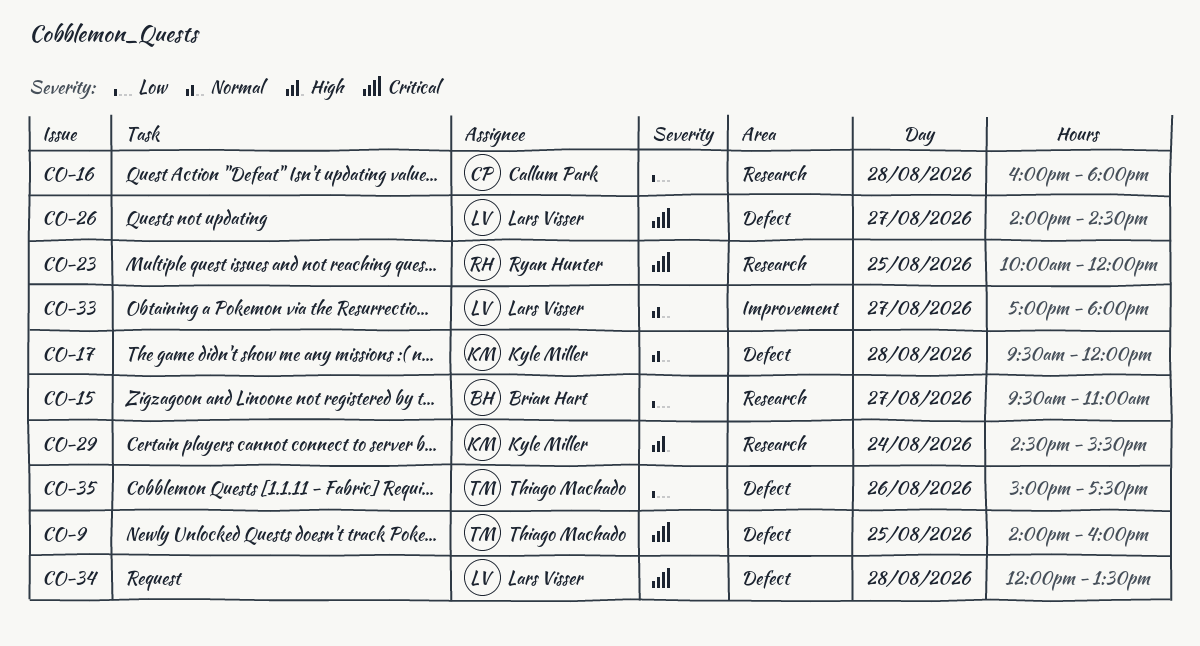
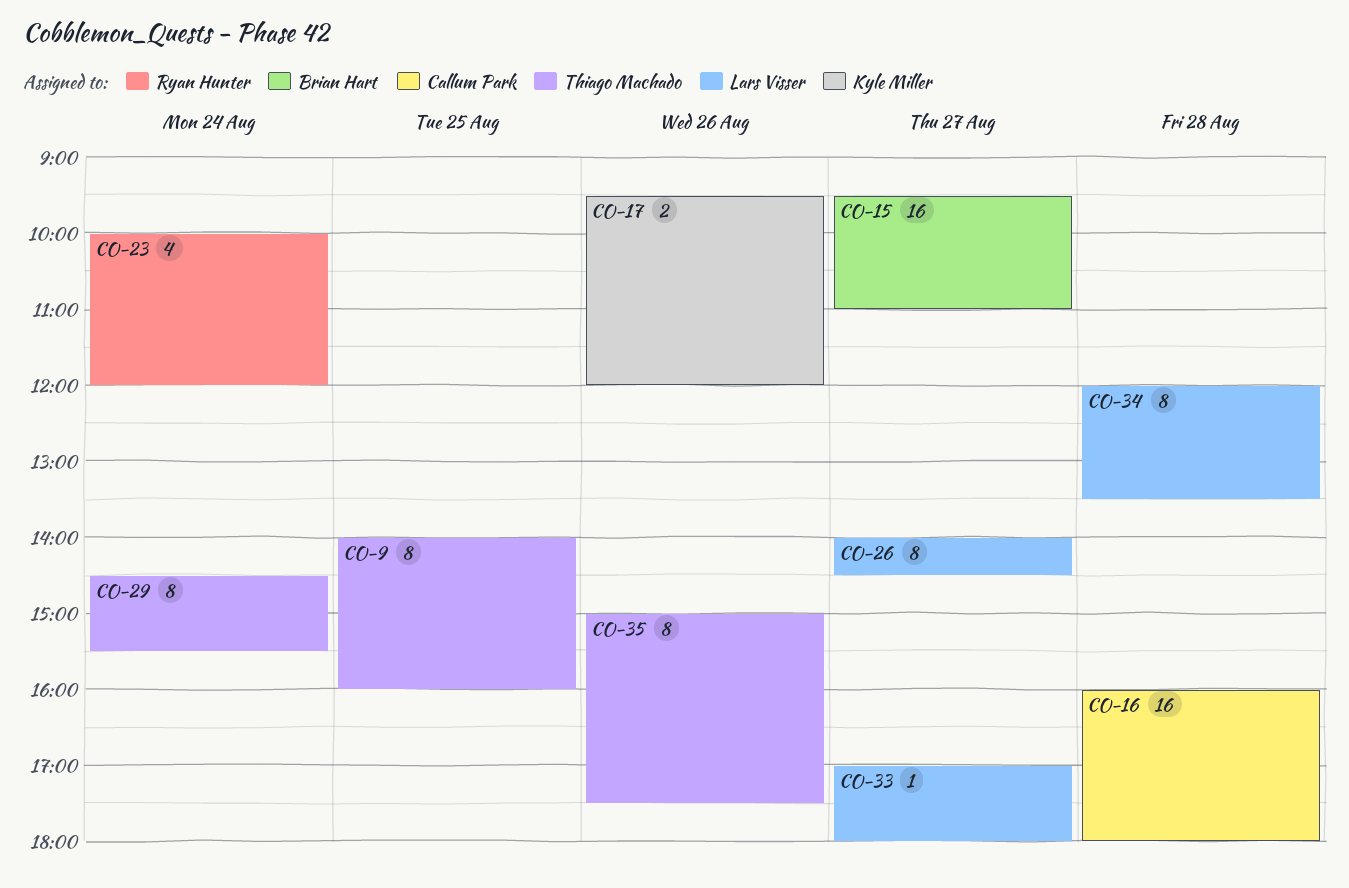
CO-17, day: Aug 28 -> Aug 26
CO-23, day: Aug 25 -> Aug 24
CO-29, owner: Kyle Miller -> Thiago Machado

